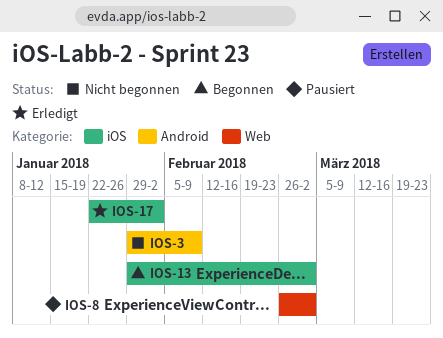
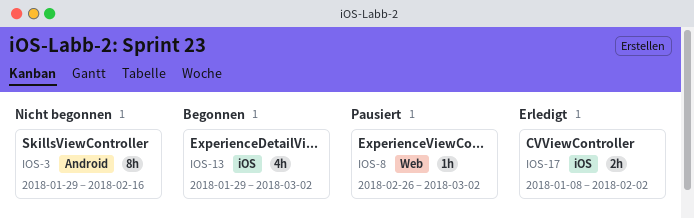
IOS-3, due: Feb 9 -> Feb 16
IOS-17, start: Jan 22 -> Jan 8

